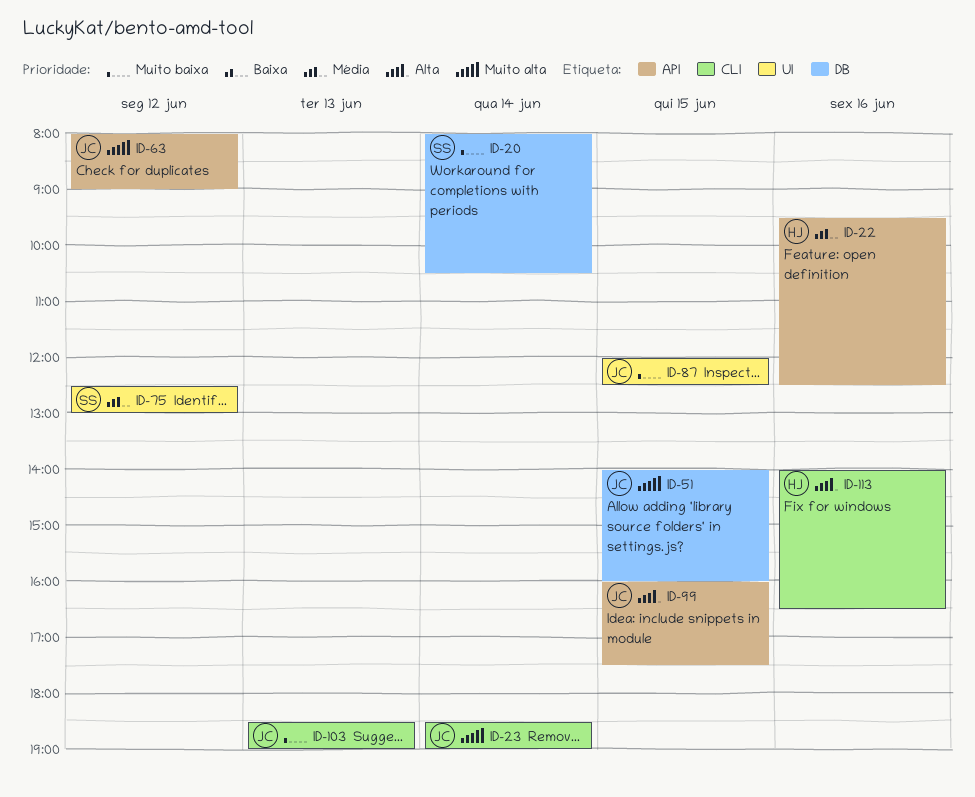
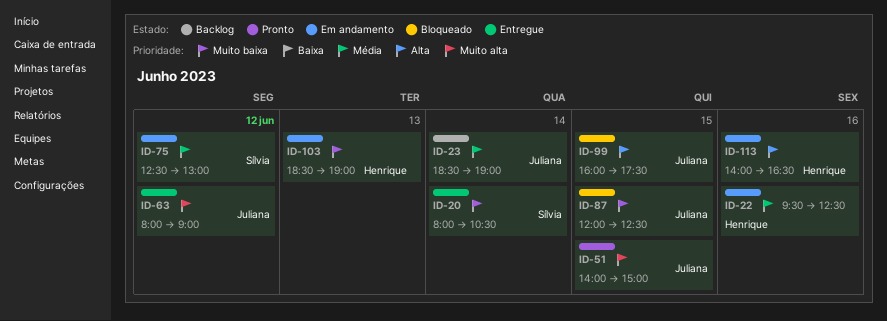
ID-23, priority: Muito alta -> Média
ID-51, ends: 16:00 -> 15:00
ID-103, owner: Juliana -> Henrique

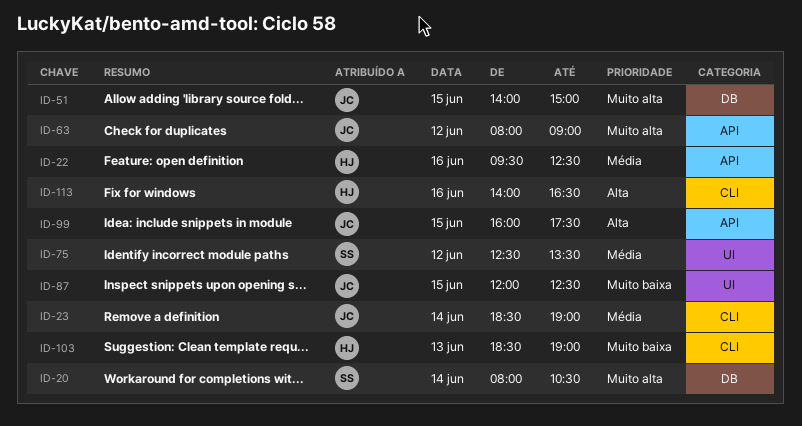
ID-20, priority: Muito baixa -> Muito alta
ID-75, ends: 13:00 -> 13:30

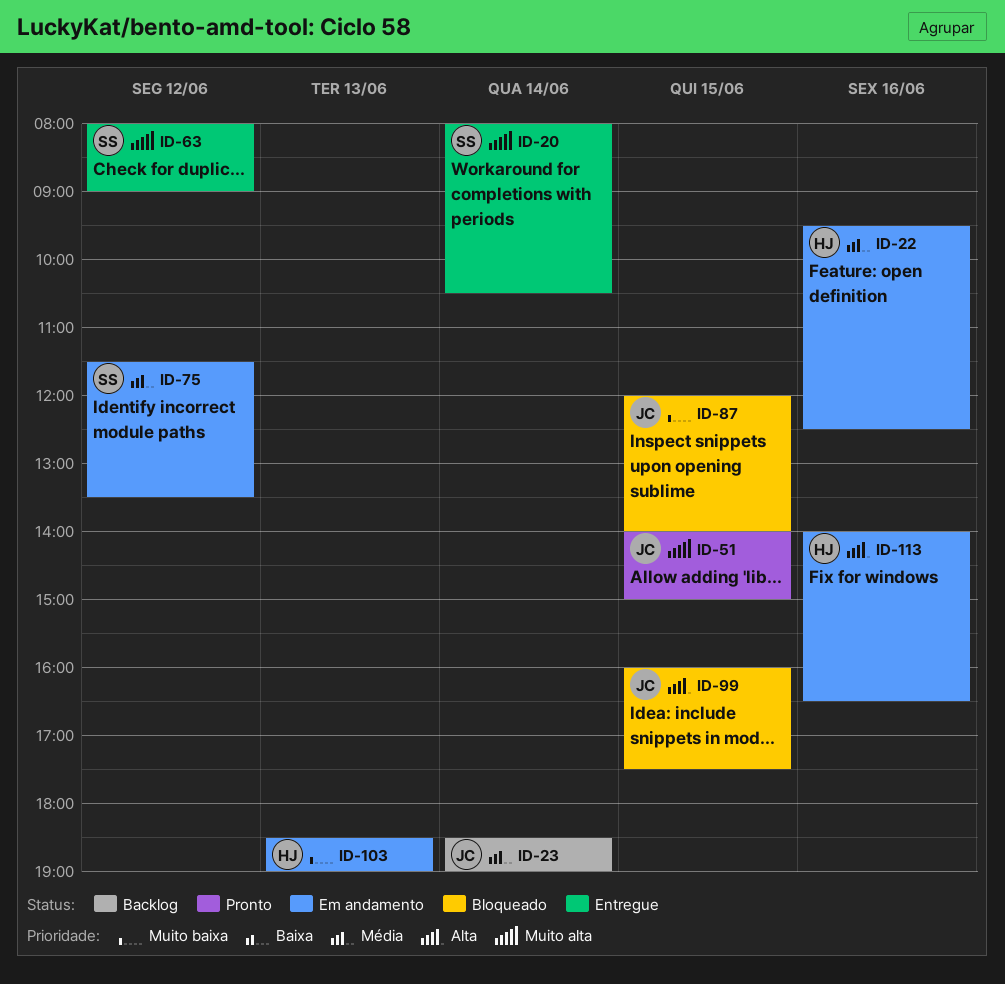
ID-63, owner: JC -> SS
ID-75, begins: 12:30 -> 11:30
ID-87, ends: 12:30 -> 14:00

